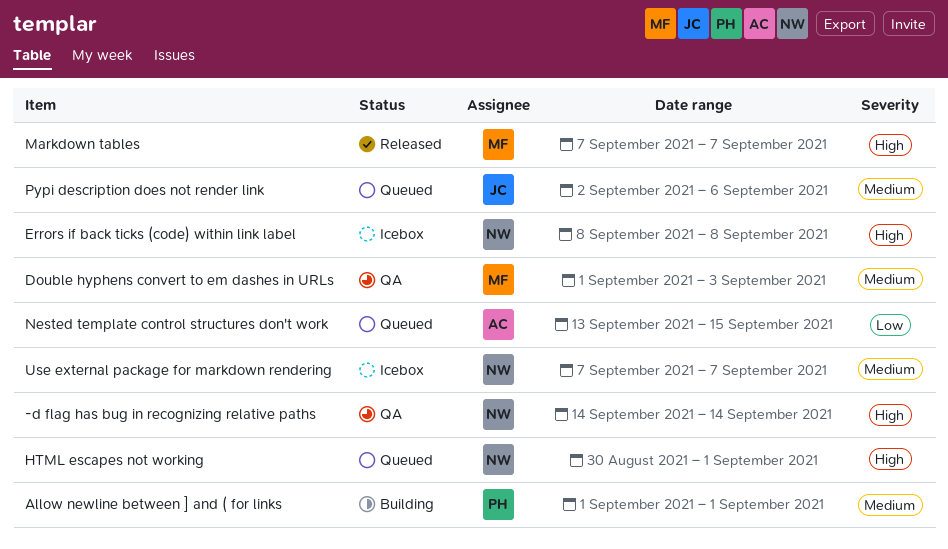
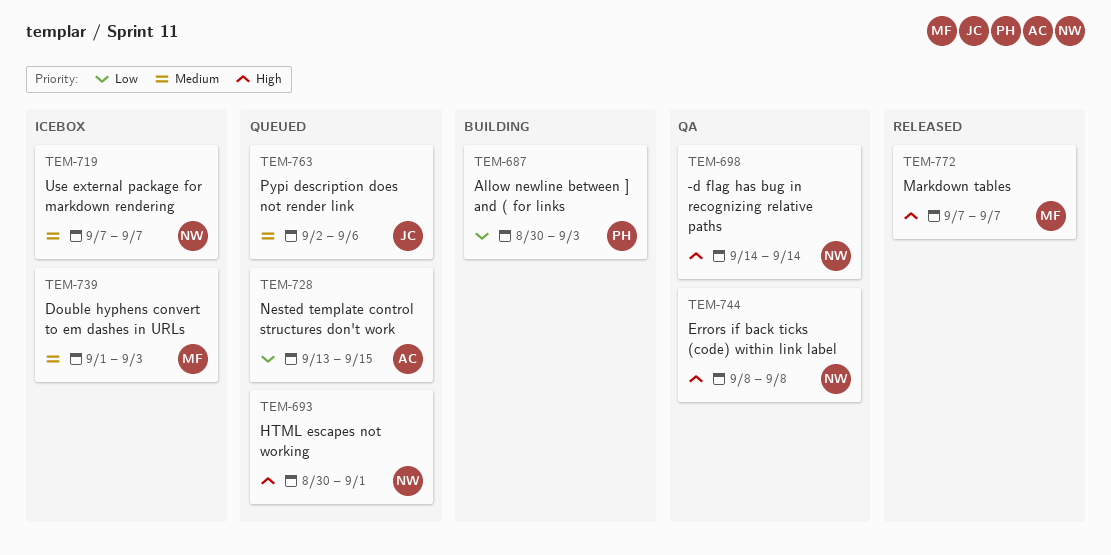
Allow newline between ] and ( for links, priority: Medium -> Low
Allow newline between ] and ( for links, start: Sep 1 -> Aug 30
Allow newline between ] and ( for links, due: Sep 1 -> Sep 3
Double hyphens convert to em dashes in URLs, status: QA -> Icebox
Errors if back ticks (code) within link label, status: Icebox -> QA

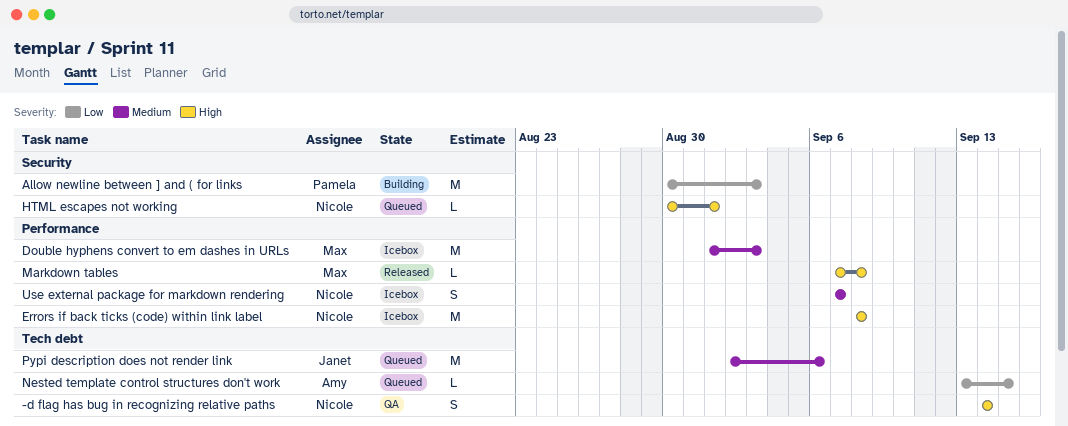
Errors if back ticks (code) within link label, status: QA -> Icebox
Markdown tables, due: Sep 7 -> Sep 8

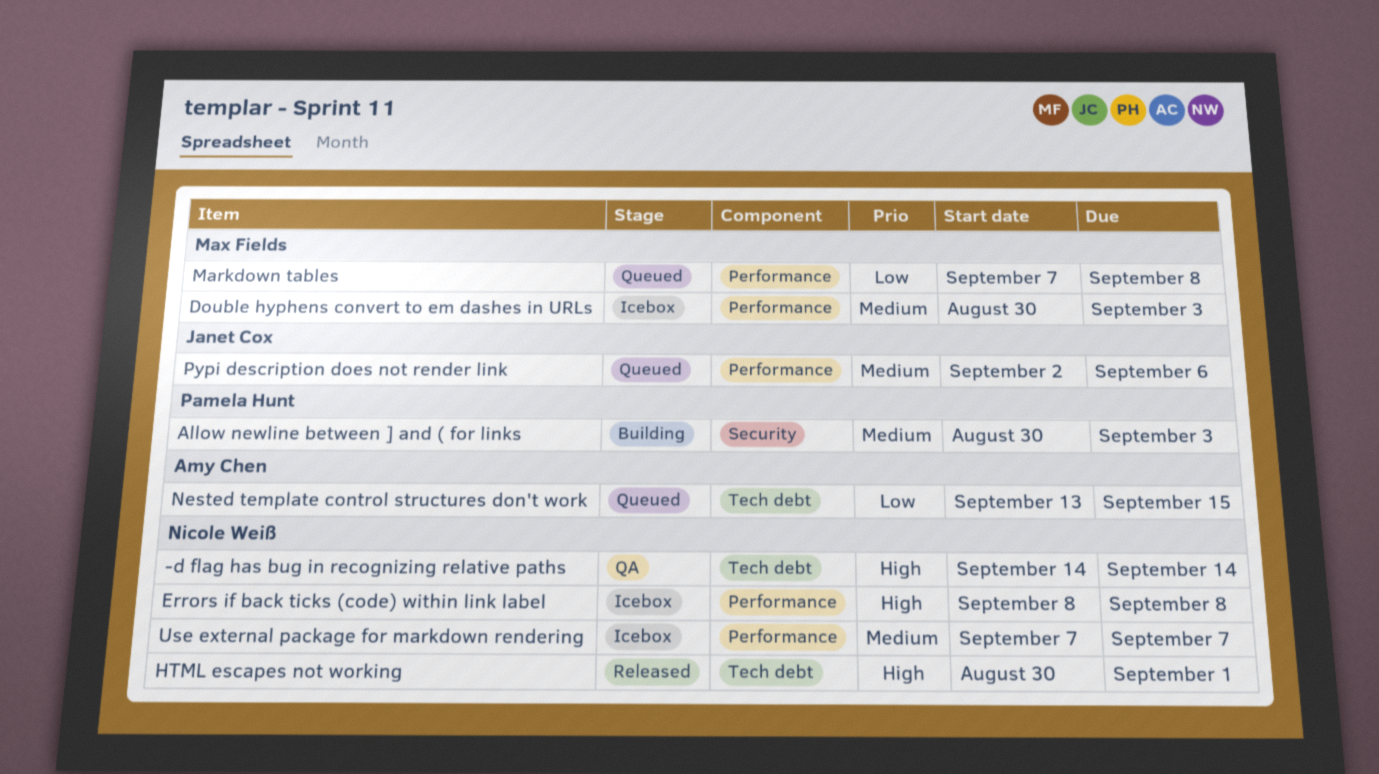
Allow newline between ] and ( for links, priority: Low -> Medium
Double hyphens convert to em dashes in URLs, start: Sep 1 -> Aug 30
HTML escapes not working, status: Queued -> Released
HTML escapes not working, label: Security -> Tech debt
Markdown tables, status: Released -> Queued
Markdown tables, priority: High -> Low
Pypi description does not render link, label: Tech debt -> Performance

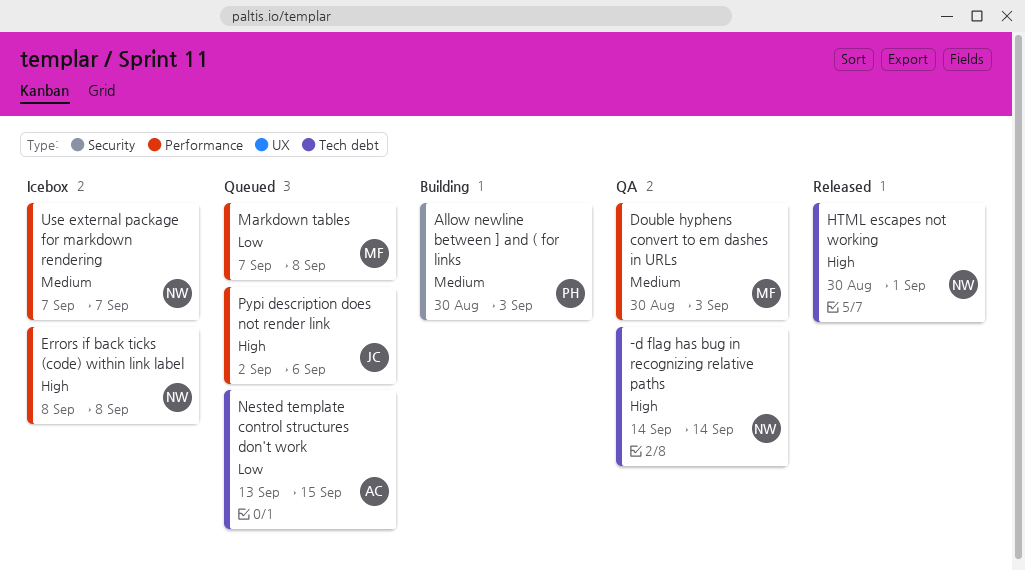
Double hyphens convert to em dashes in URLs, status: Icebox -> QA
Pypi description does not render link, priority: Medium -> High

